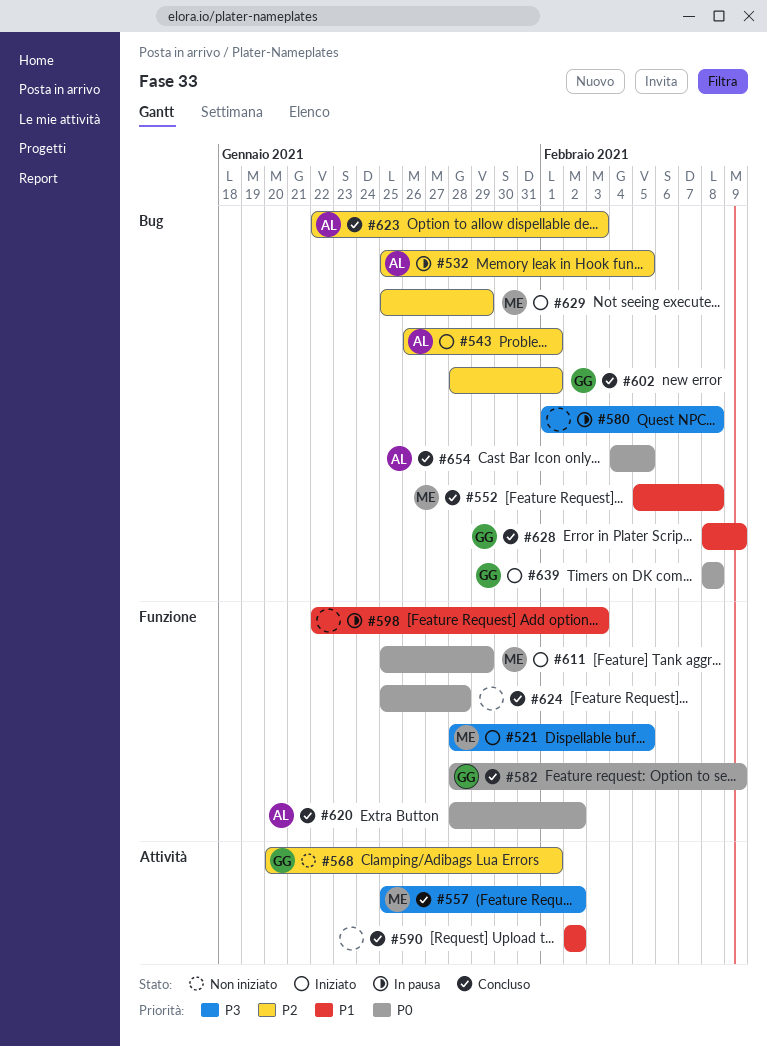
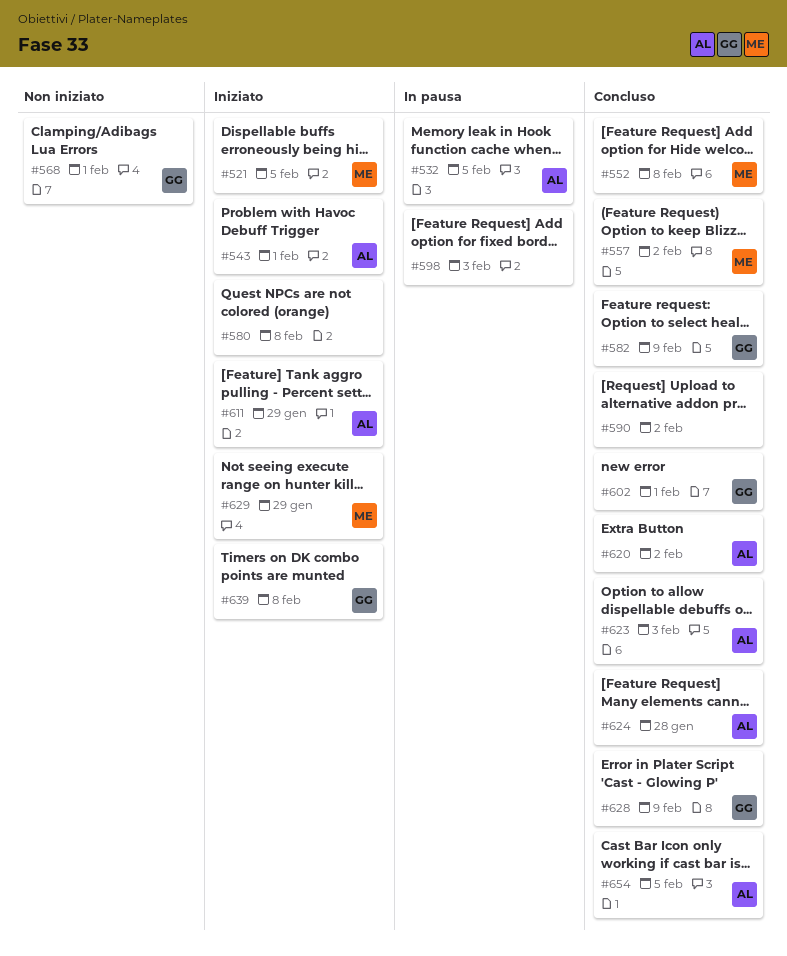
#580, status: In pausa -> Iniziato
#611, owner: ME -> AL
#624, owner: none -> AL

